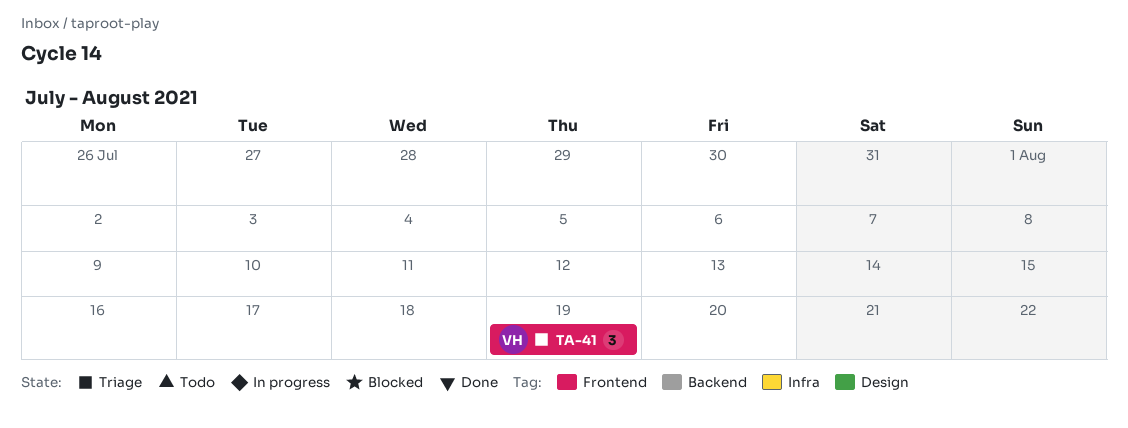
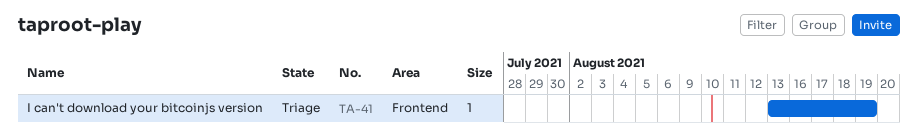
TA-41, estimate: 3 -> 1
TA-41, start: Aug 19 -> Aug 13

